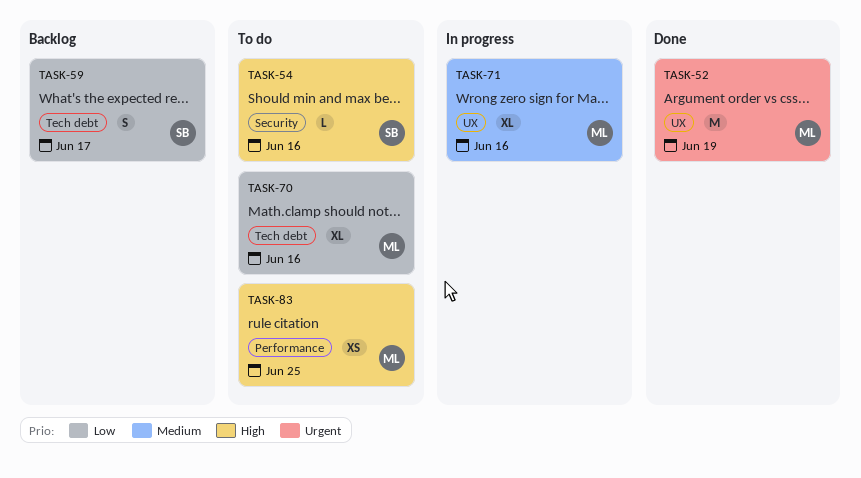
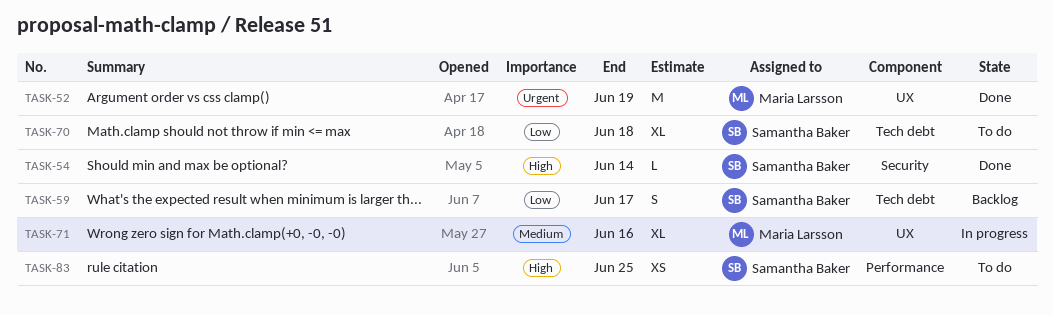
TASK-54, status: To do -> Done
TASK-54, due: Jun 16 -> Jun 14
TASK-70, owner: Maria Larsson -> Samantha Baker
TASK-70, due: Jun 16 -> Jun 18
TASK-83, owner: Maria Larsson -> Samantha Baker

